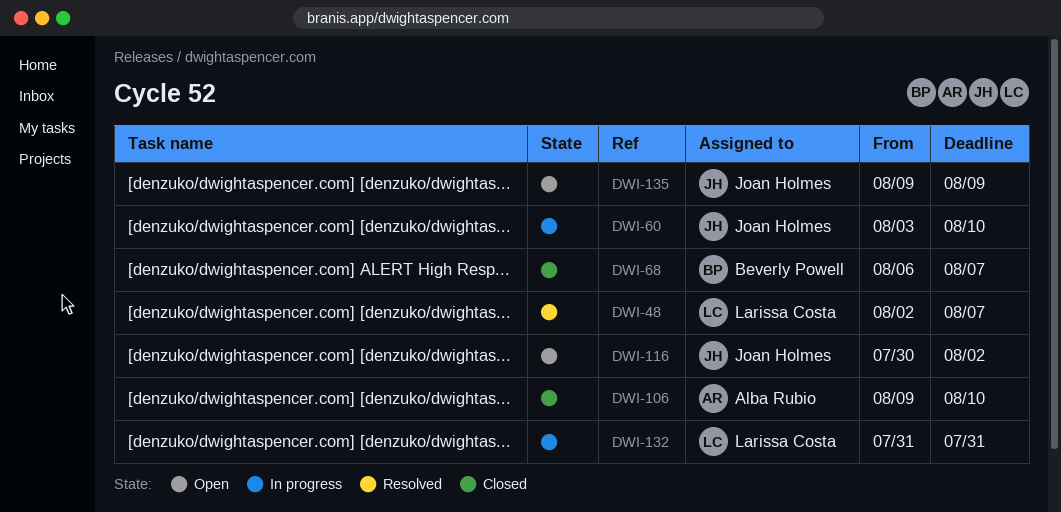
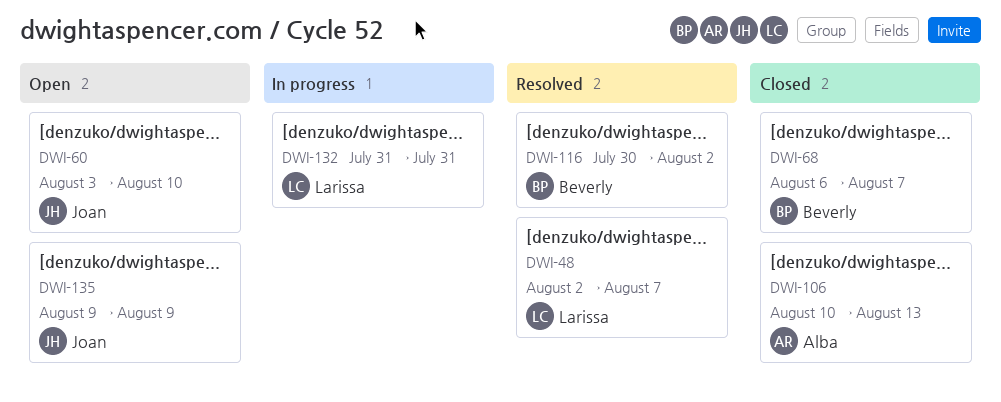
DWI-60, status: In progress -> Open
DWI-106, start: Aug 9 -> Aug 10
DWI-106, due: Aug 10 -> Aug 13
DWI-116, status: Open -> Resolved
DWI-116, owner: Joan Holmes -> Beverly Powell

